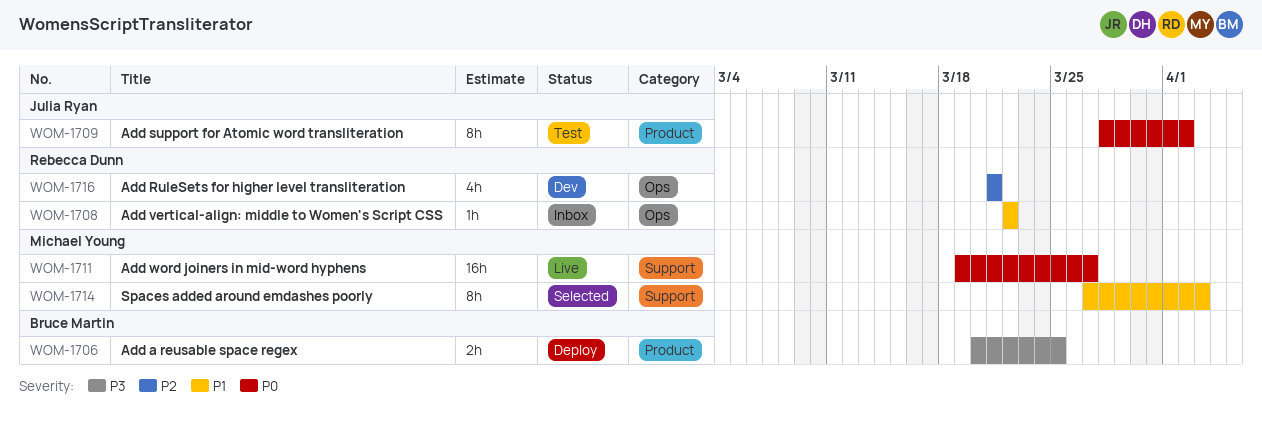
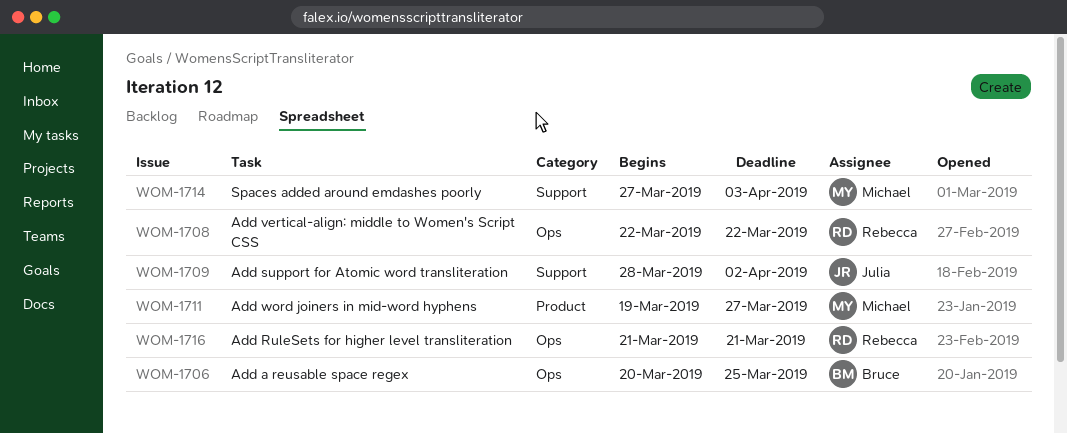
WOM-1706, label: Product -> Ops
WOM-1709, label: Product -> Support
WOM-1711, label: Support -> Product

